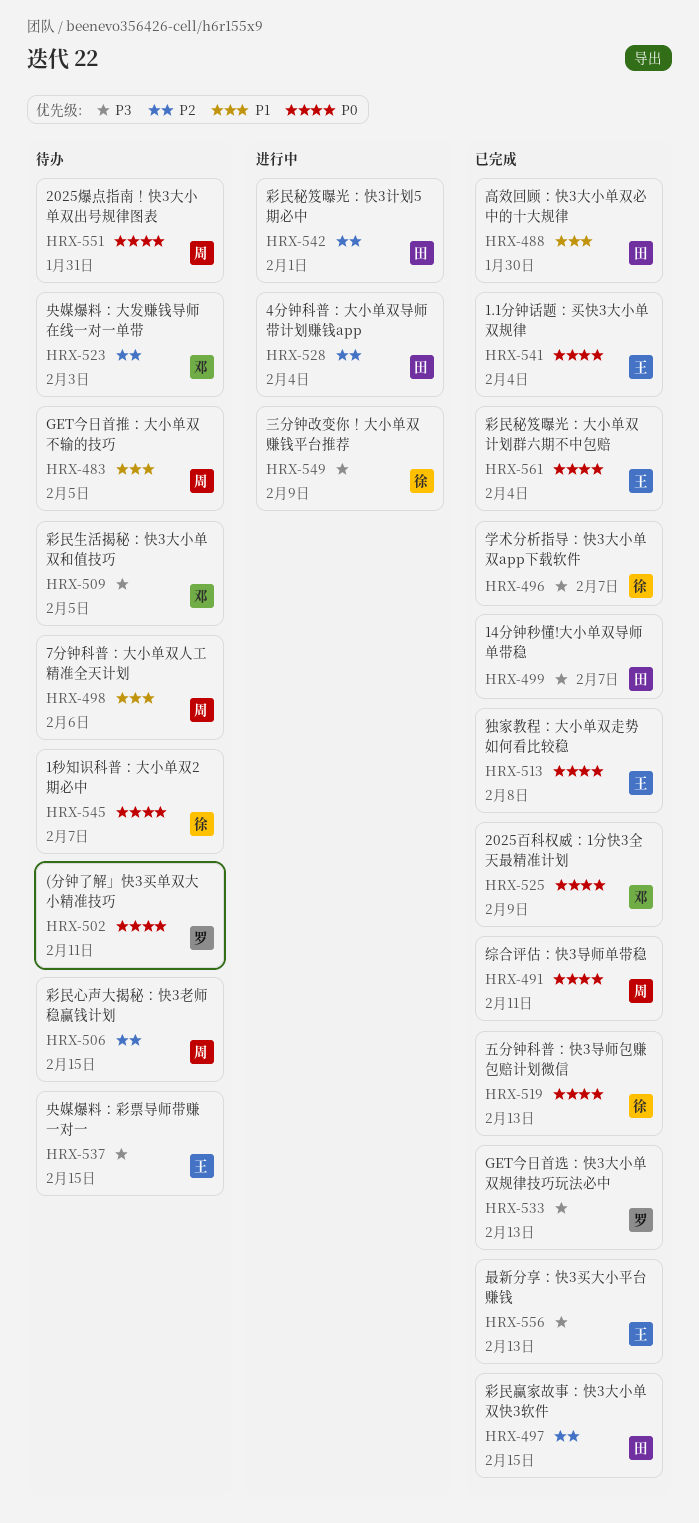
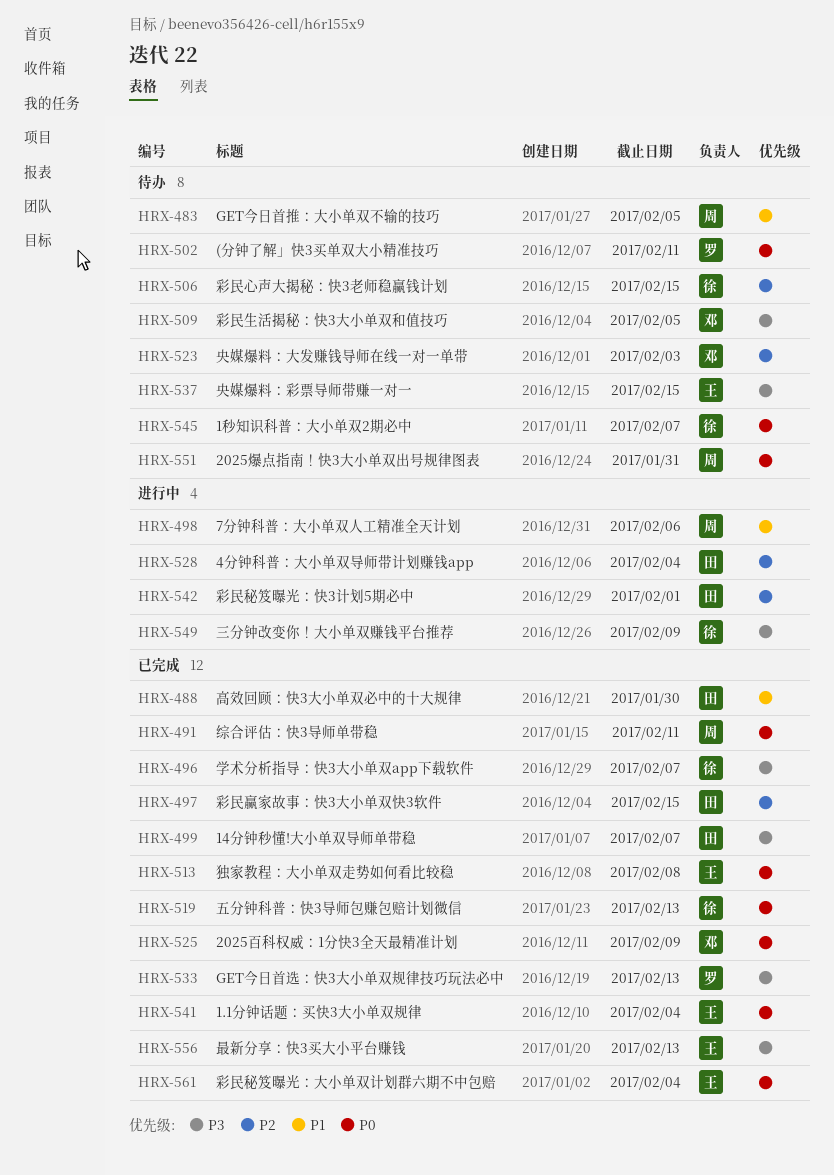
HRX-498, status: 待办 -> 进行中
HRX-506, owner: 周 -> 徐

